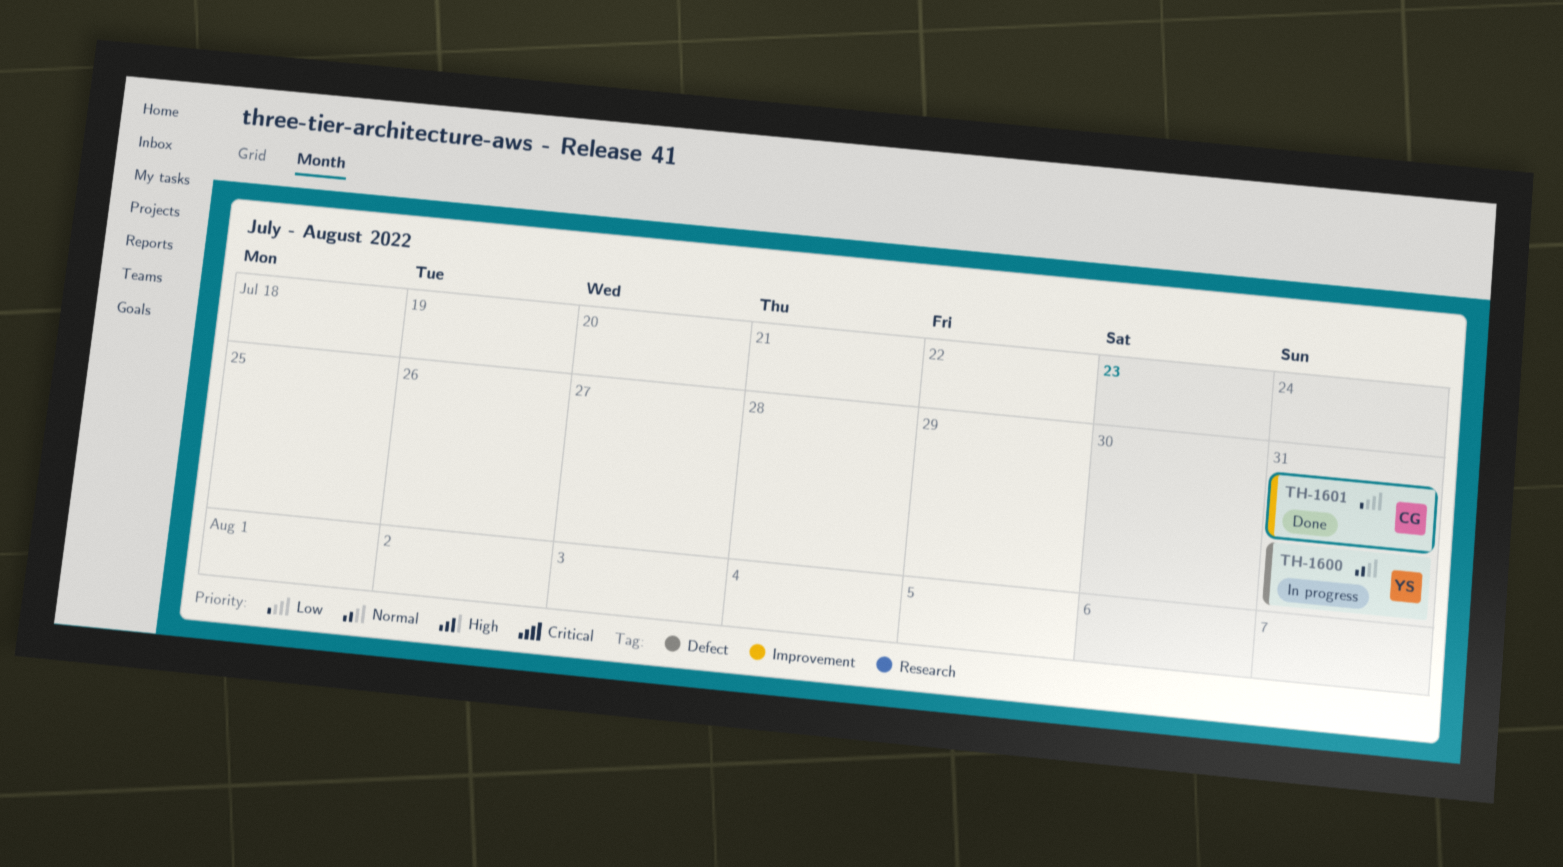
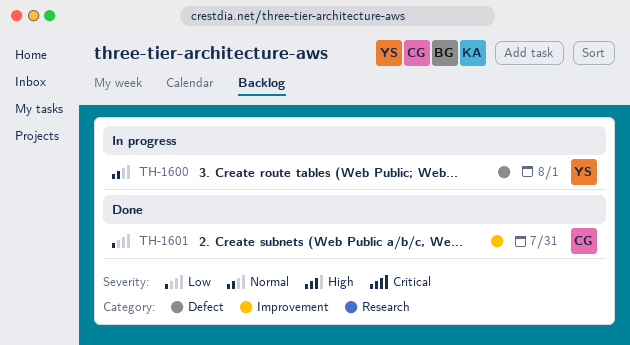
TH-1600, due: Jul 31 -> Aug 1

